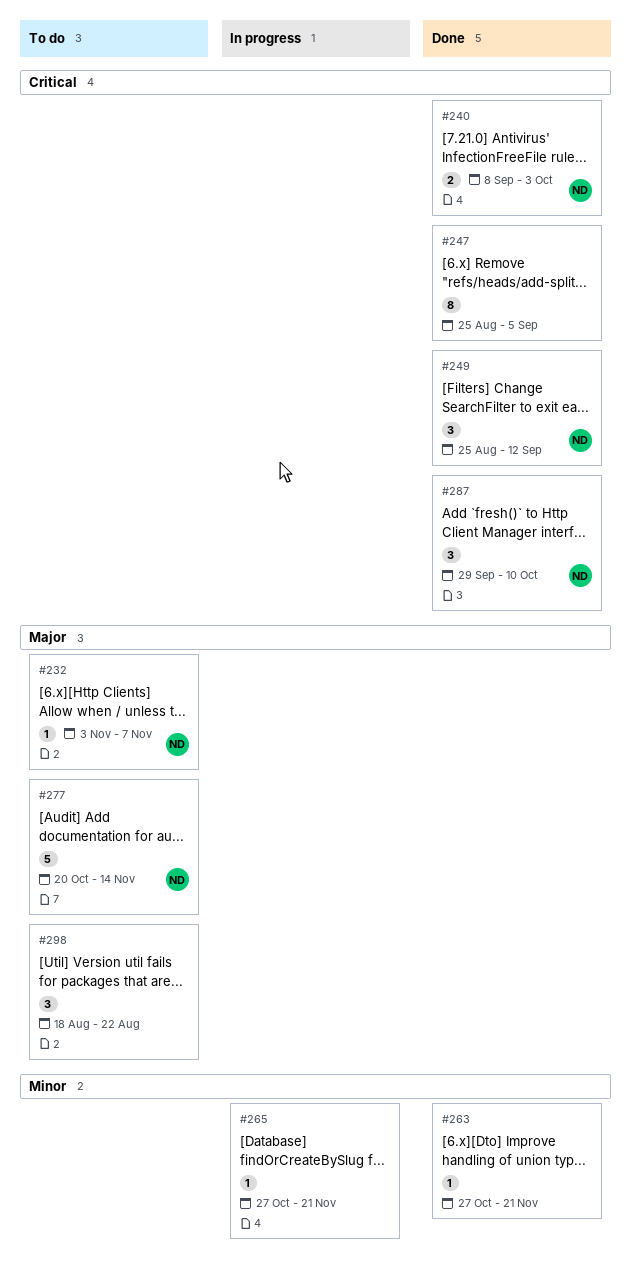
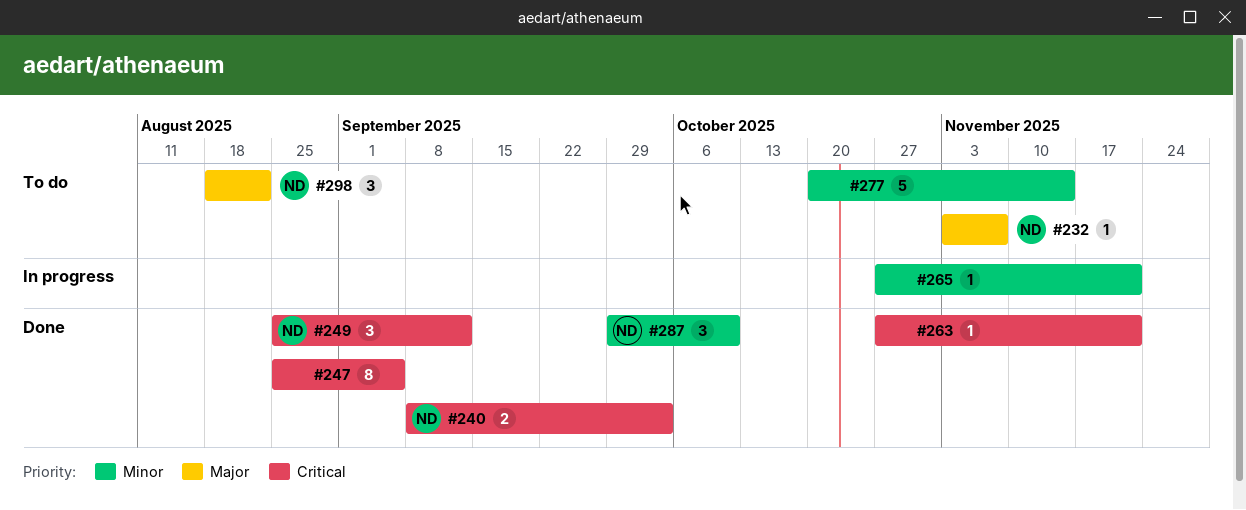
#263, priority: Minor -> Critical
#277, owner: ND -> none
#277, priority: Major -> Minor
#287, priority: Critical -> Minor
#298, owner: none -> ND

